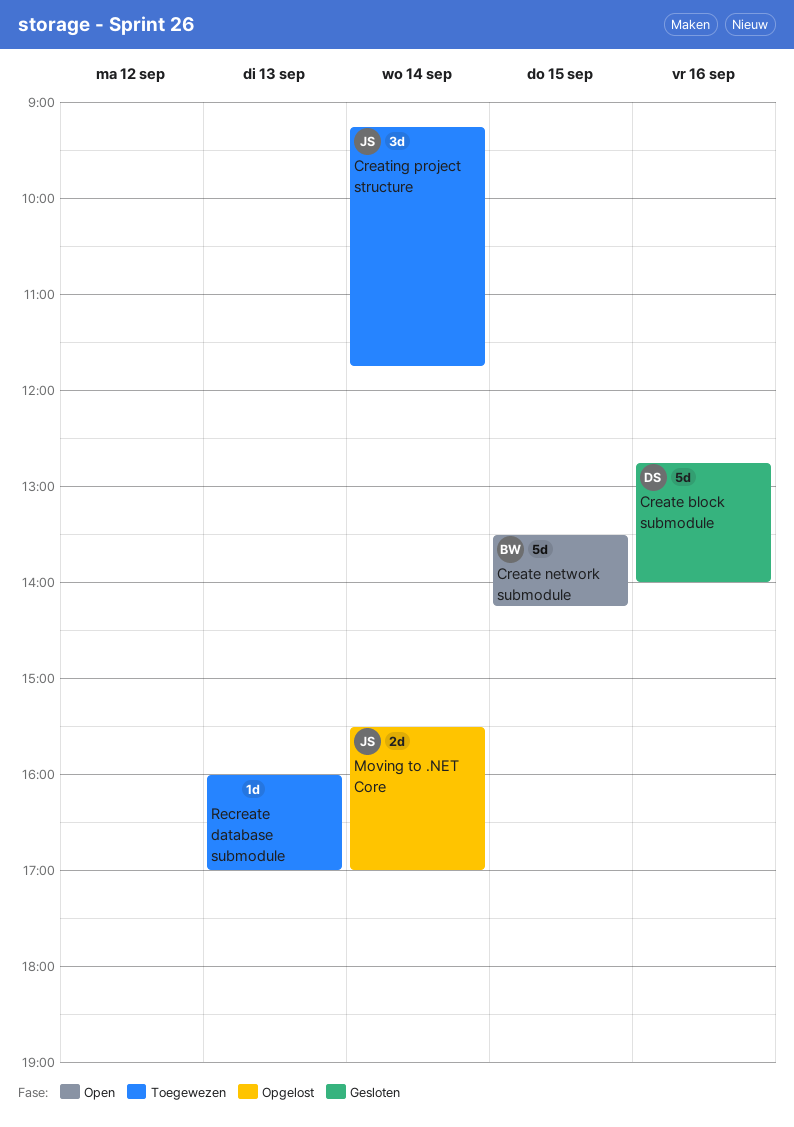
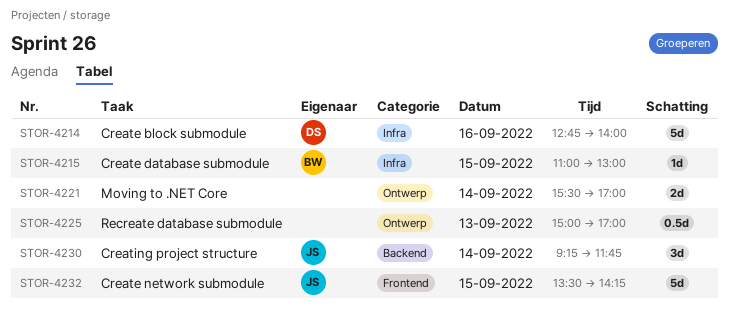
Create database submodule: none -> present
Create network submodule, owner: BW -> JS
Moving to .NET Core, owner: JS -> none
Recreate database submodule, estimate: 1d -> 0.5d
Recreate database submodule, begins: 16:00 -> 15:00

